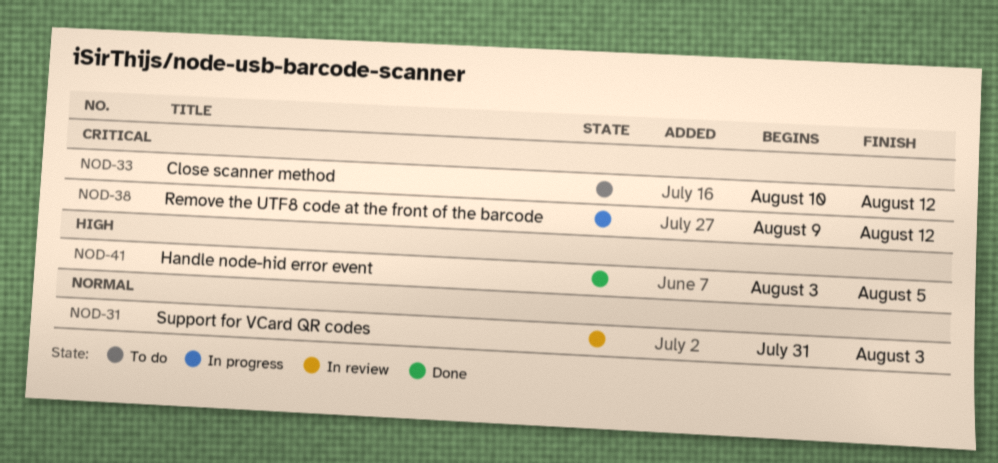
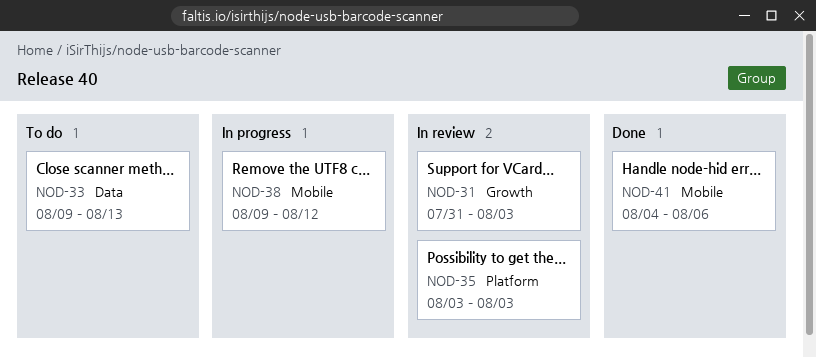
NOD-33, start: Aug 10 -> Aug 9
NOD-33, due: Aug 12 -> Aug 13
NOD-35: none -> present
NOD-41, start: Aug 3 -> Aug 4
NOD-41, due: Aug 5 -> Aug 6

